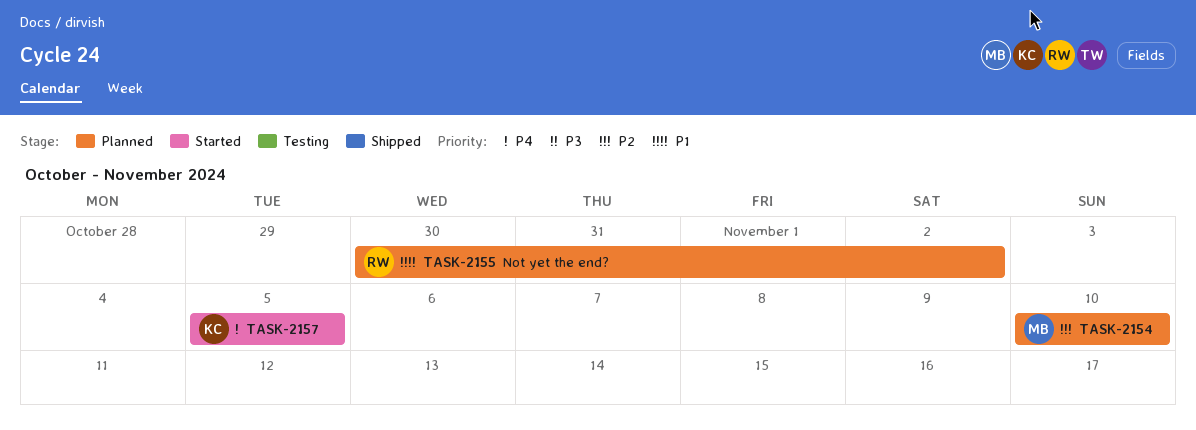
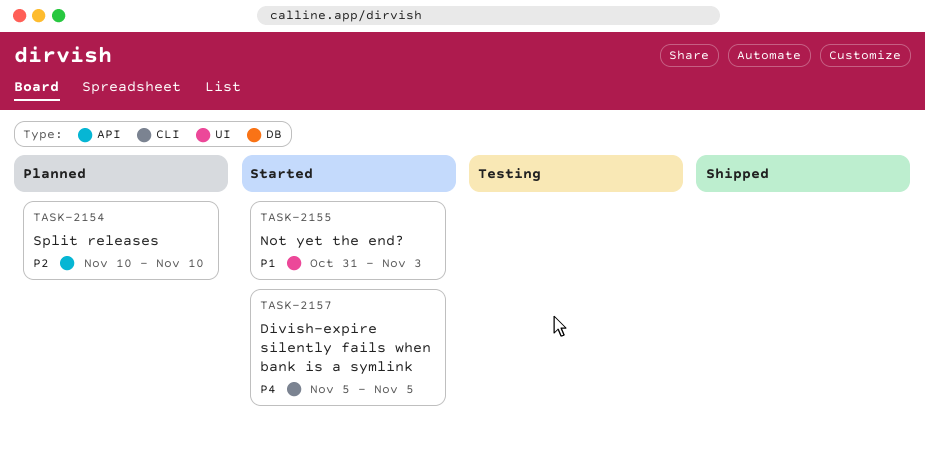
TASK-2155, status: Planned -> Started
TASK-2155, start: Oct 30 -> Oct 31
TASK-2155, due: Nov 2 -> Nov 3

